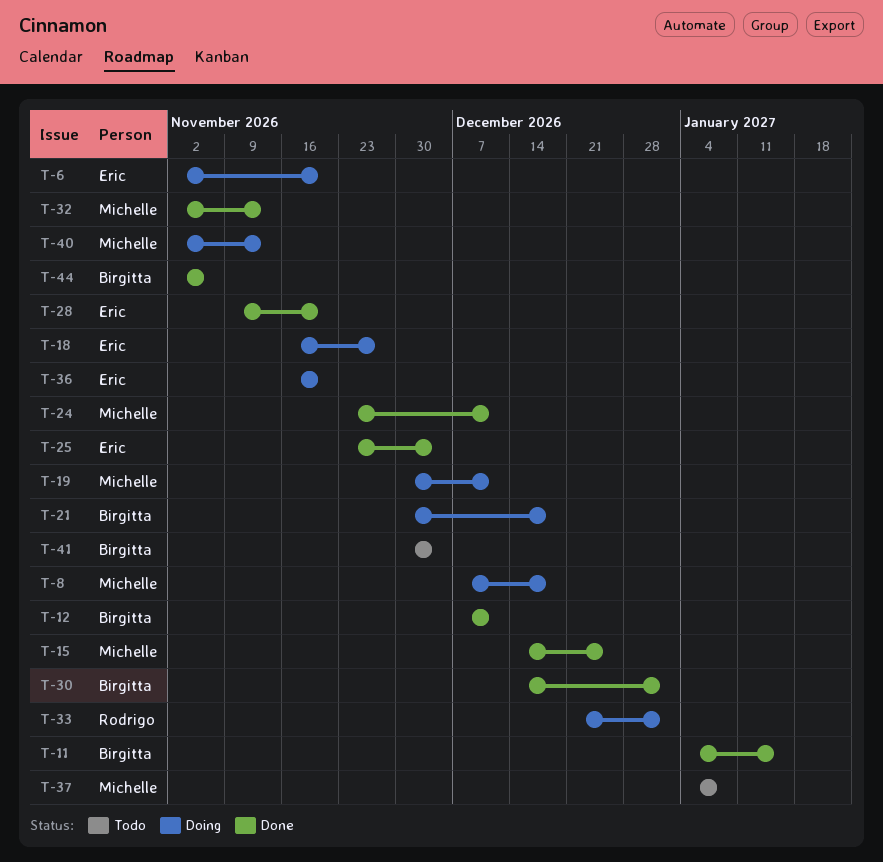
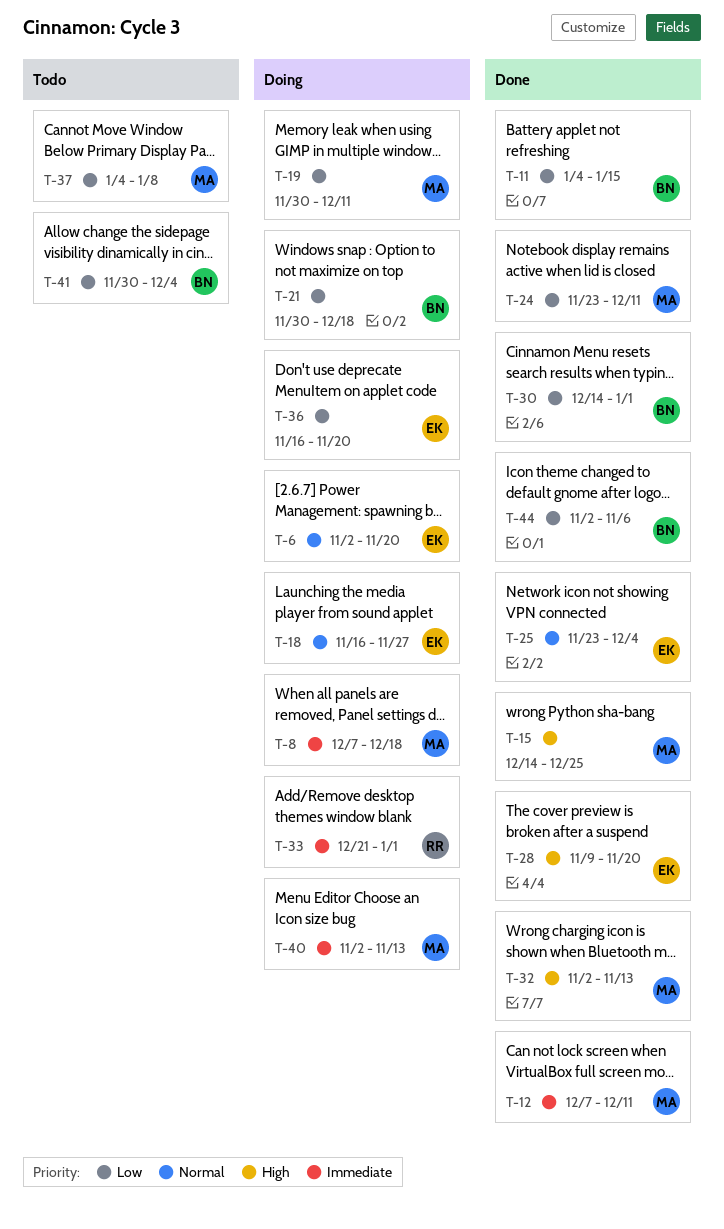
T-12, owner: Birgitta -> Michelle

